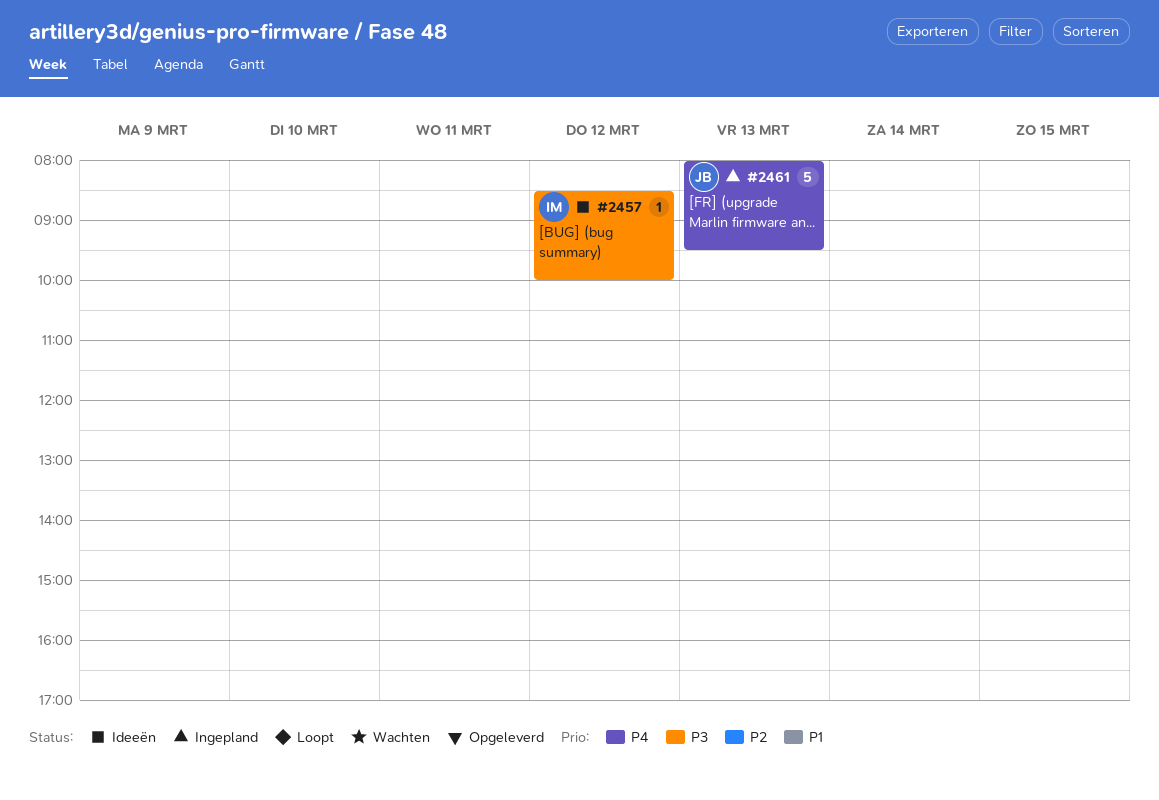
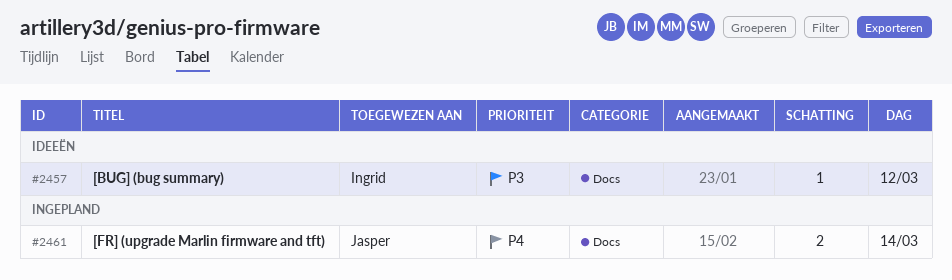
#2461, estimate: 5 -> 2
#2461, day: Mar 13 -> Mar 14

